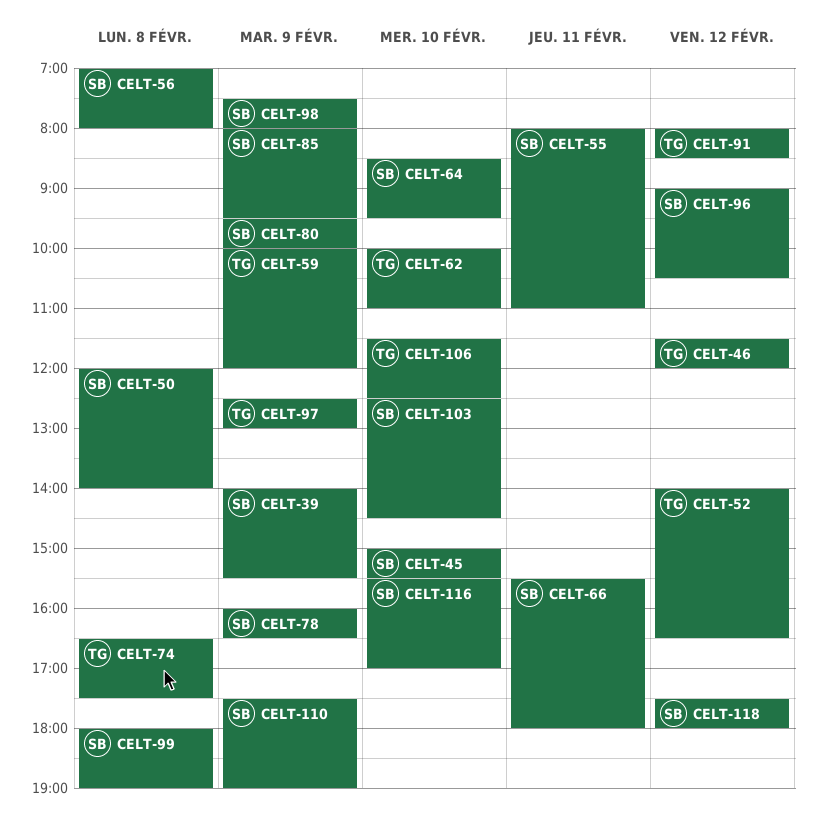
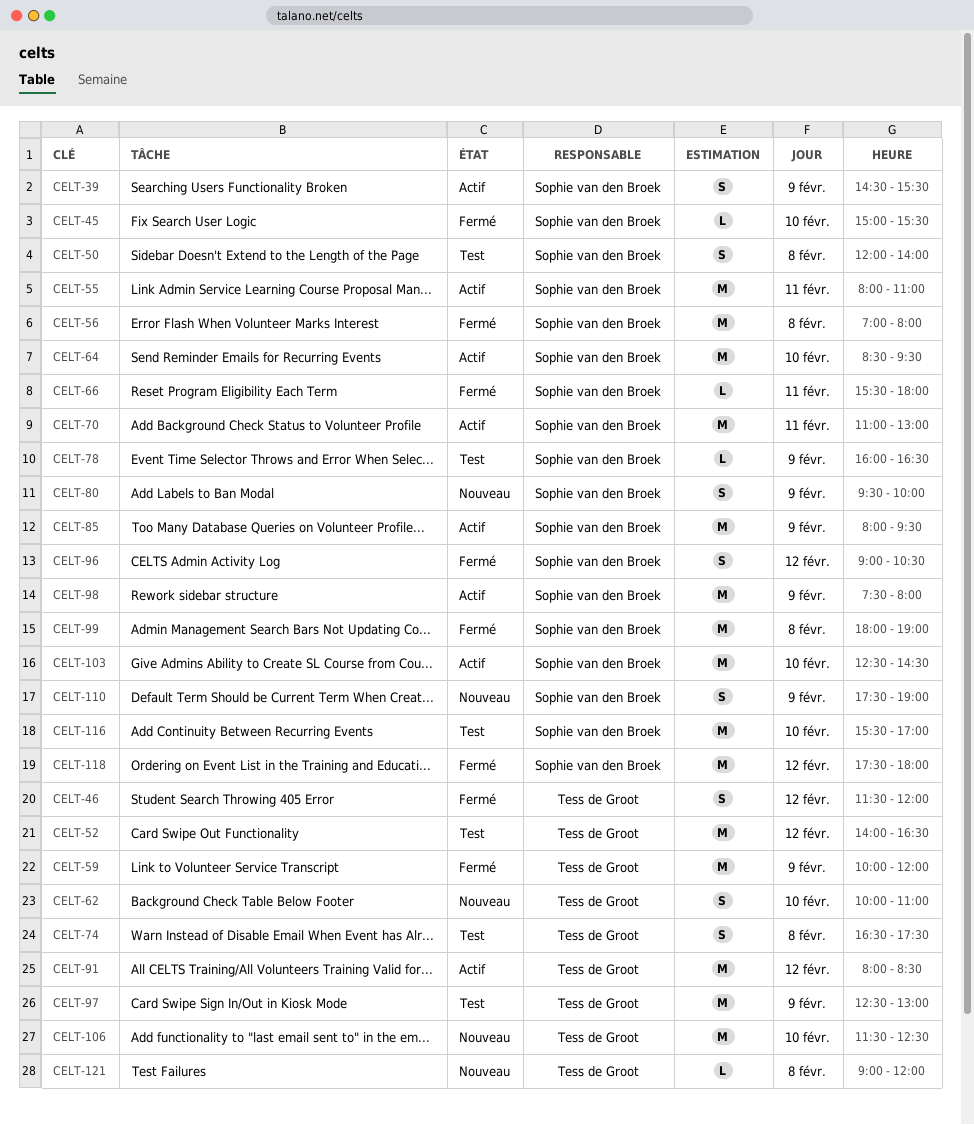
CELT-39, begins: 14:00 -> 14:30
CELT-70: none -> present
CELT-121: none -> present

